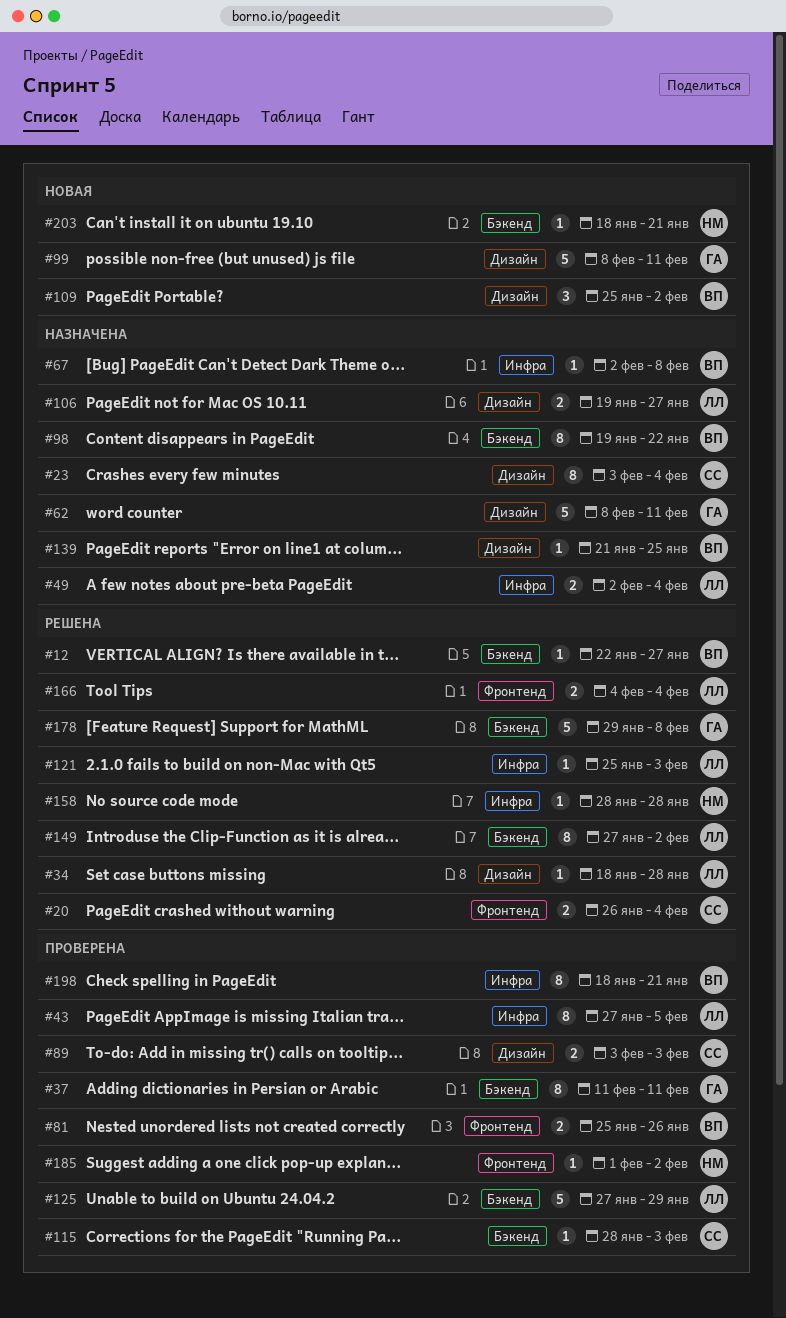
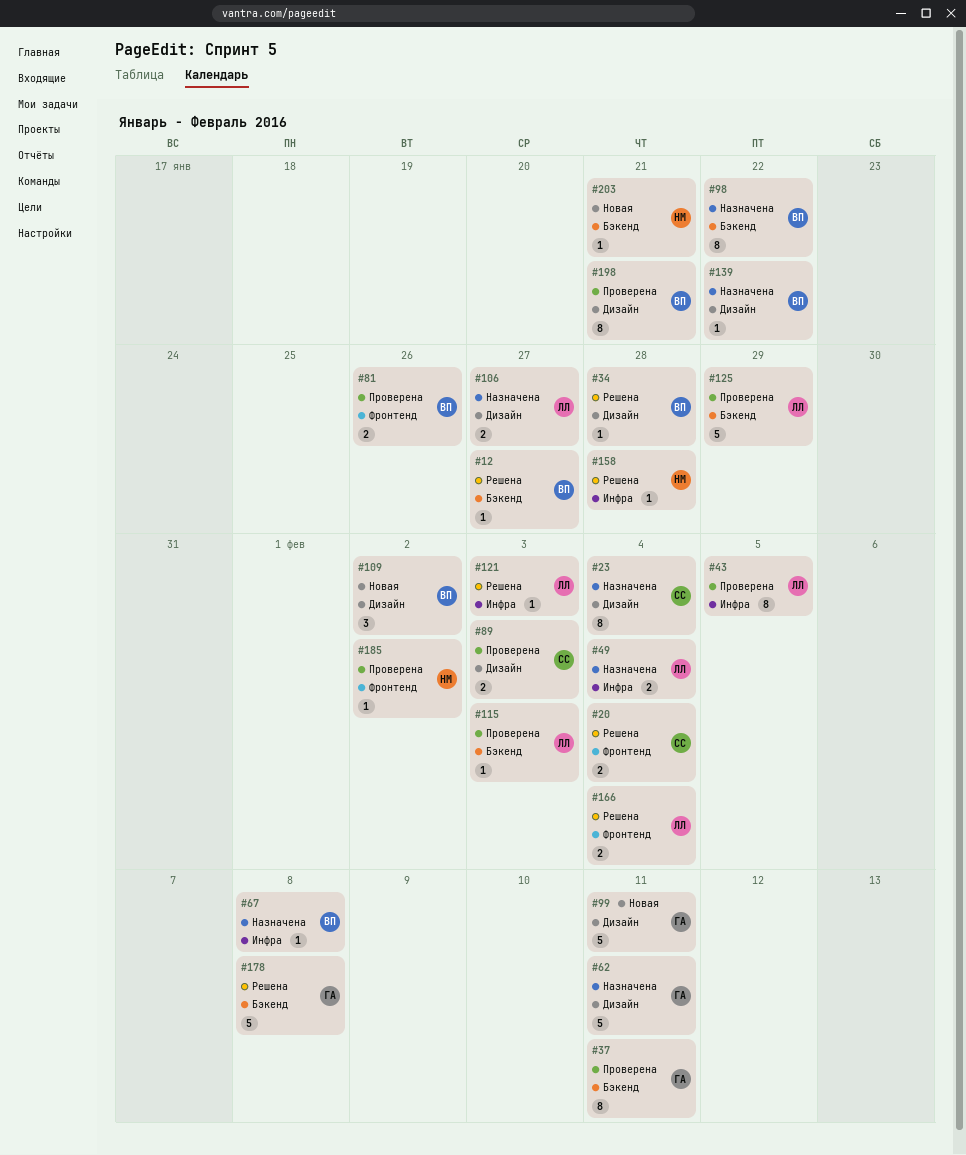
#34, owner: ЛЛ -> ВП
#115, owner: СС -> ЛЛ
#139, due: Jan 25 -> Jan 22
#149: present -> none
#198, label: Инфра -> Дизайн

